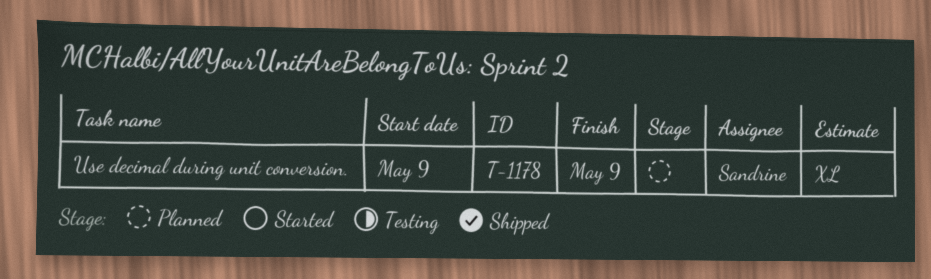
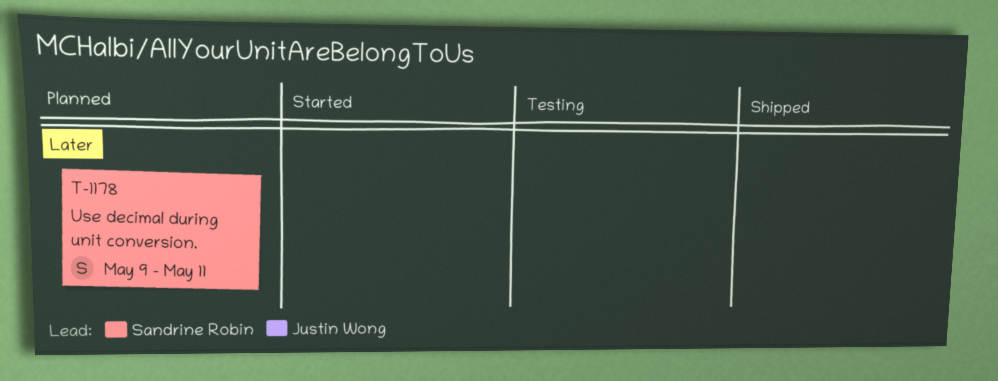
T-1178, estimate: XL -> S
T-1178, due: May 9 -> May 11

